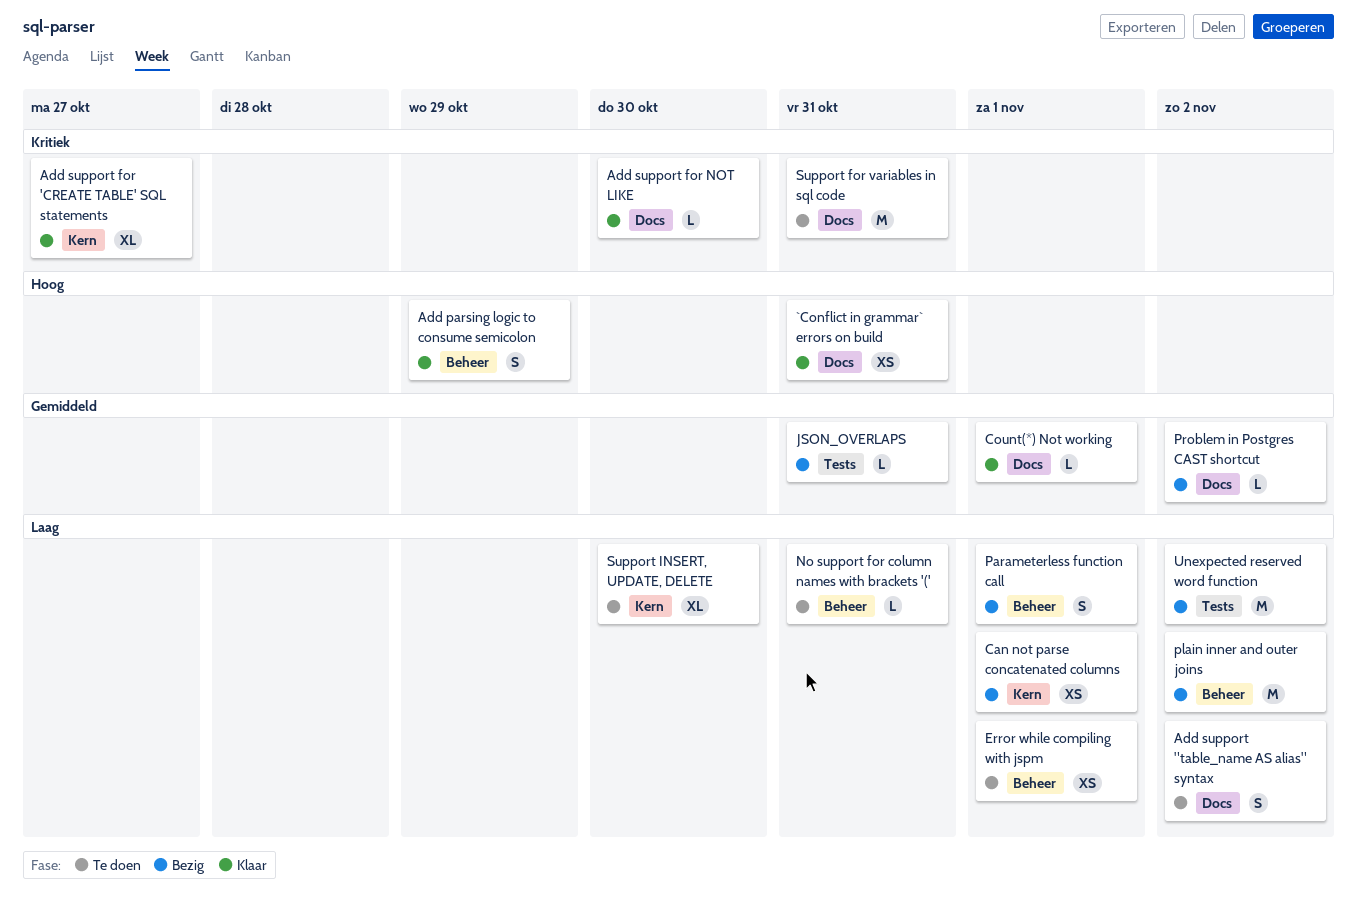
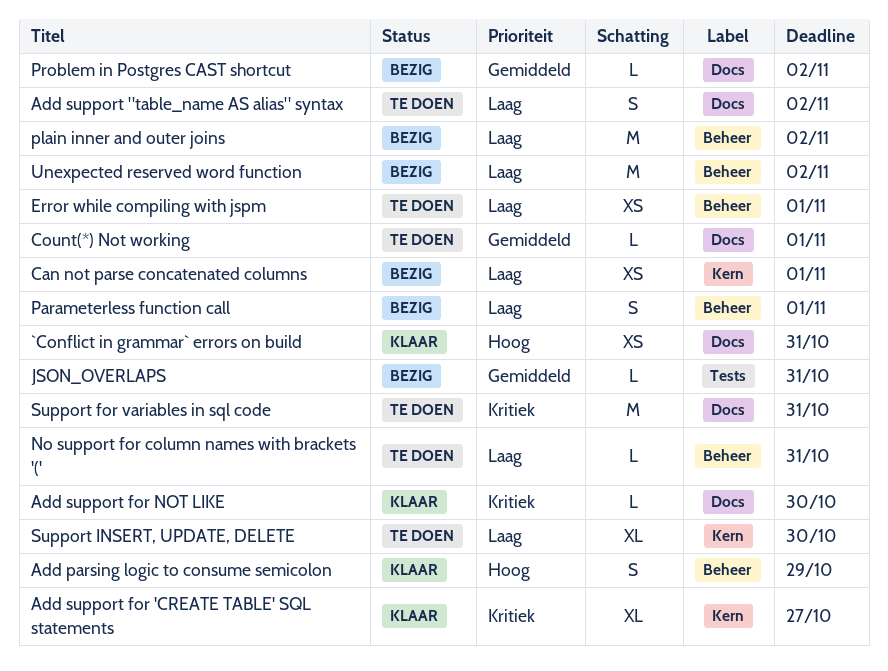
Count(*) Not working, status: Klaar -> Te doen
Unexpected reserved word function, label: Tests -> Beheer

